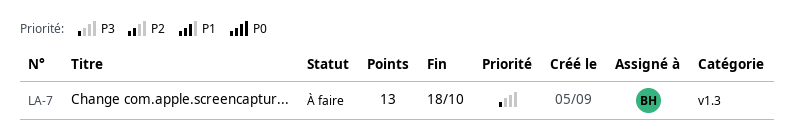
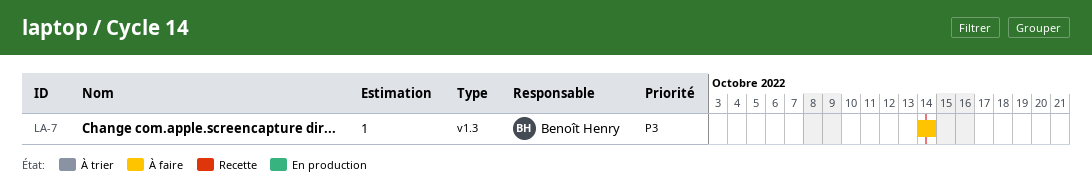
LA-7, estimate: 13 -> 1
LA-7, due: Oct 18 -> Oct 14

